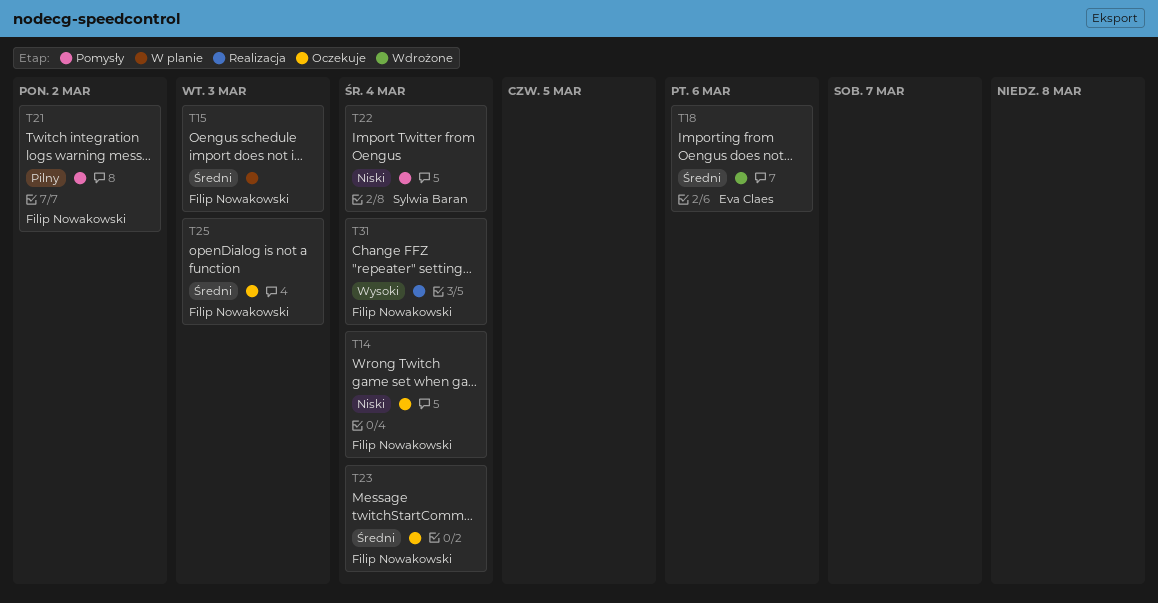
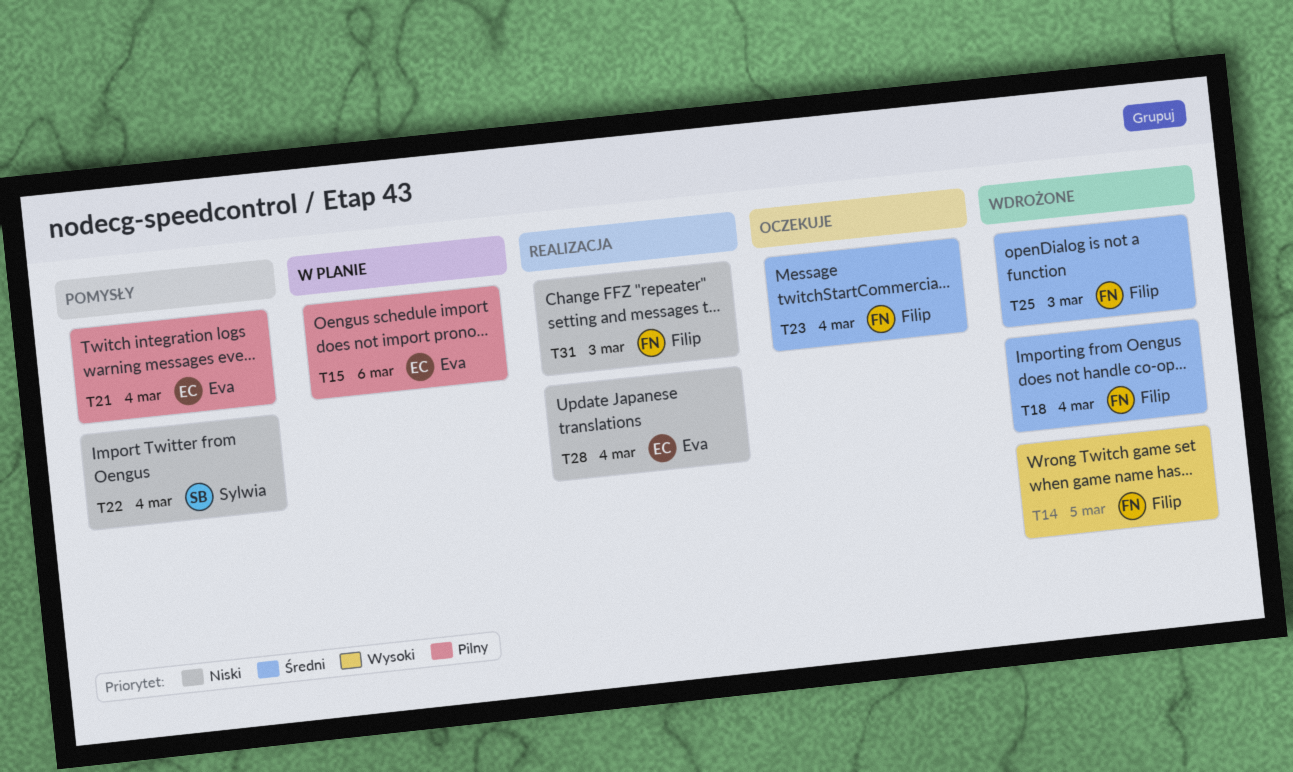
T14, status: Oczekuje -> Wdrożone
T14, priority: Niski -> Wysoki
T14, due: Mar 4 -> Mar 5
T15, owner: Filip Nowakowski -> Eva Claes
T15, priority: Średni -> Pilny
T15, due: Mar 3 -> Mar 6
T18, owner: Eva Claes -> Filip Nowakowski
T18, due: Mar 6 -> Mar 4
T21, owner: Filip Nowakowski -> Eva Claes
T21, due: Mar 2 -> Mar 4
T25, status: Oczekuje -> Wdrożone
T28: none -> present
T31, priority: Wysoki -> Niski
T31, due: Mar 4 -> Mar 3

